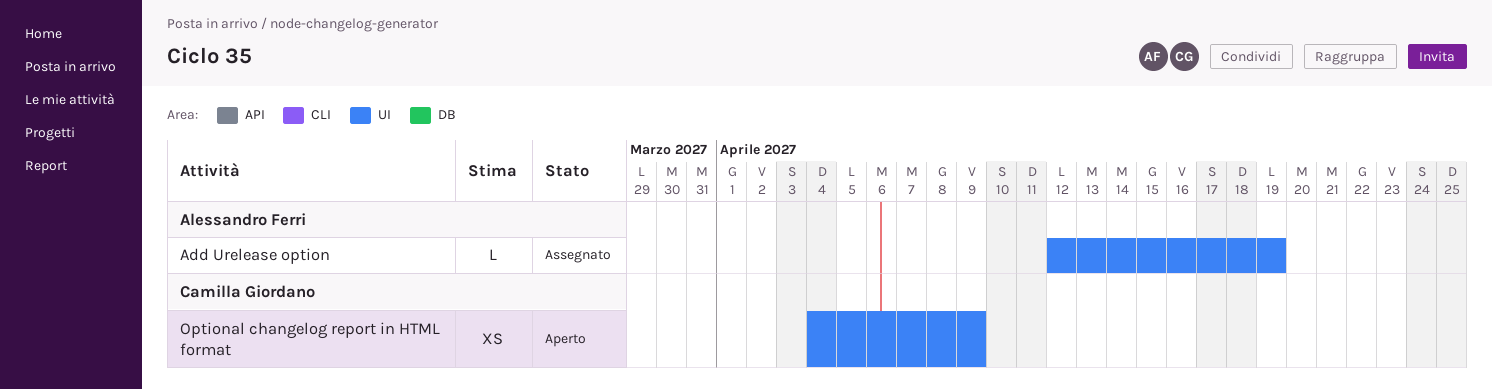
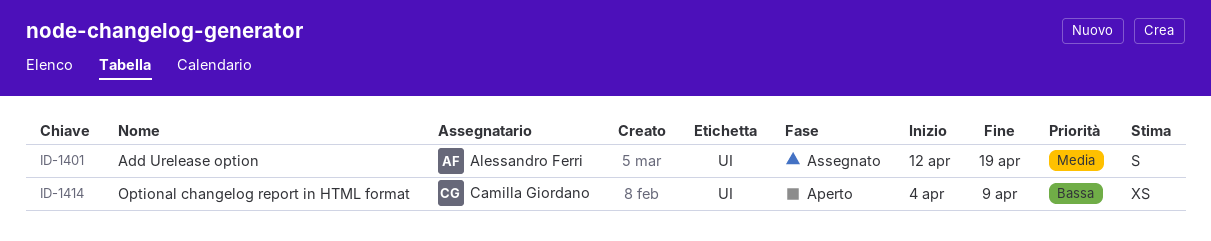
Add Urelease option, estimate: L -> S

